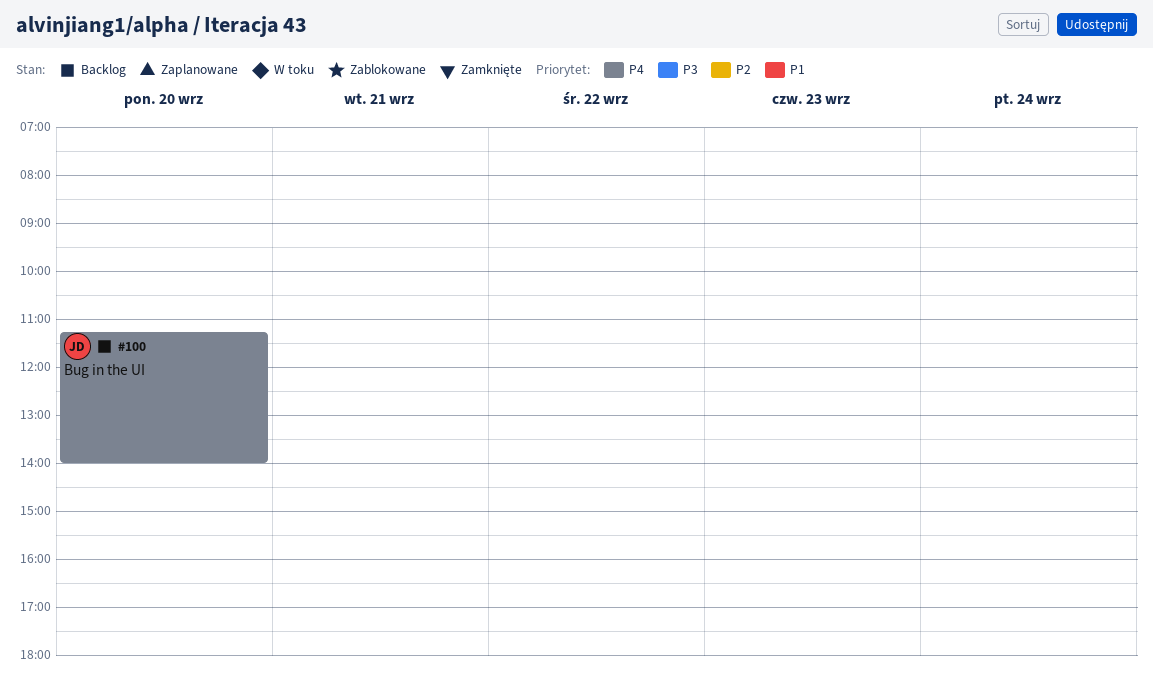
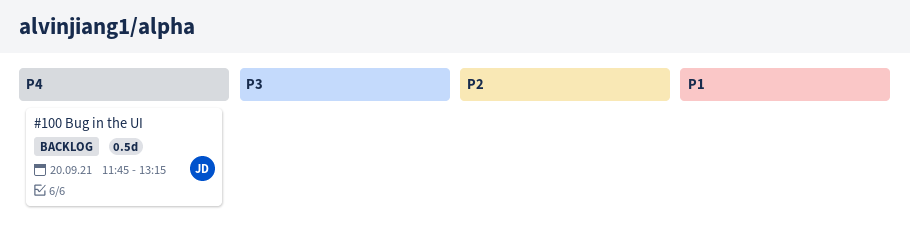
#100, begins: 11:15 -> 11:45
#100, ends: 14:00 -> 13:15

